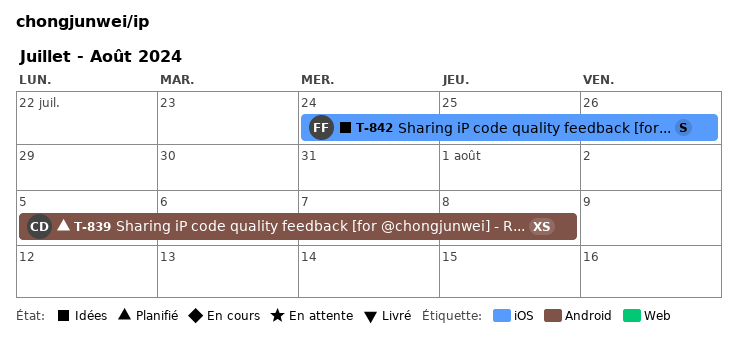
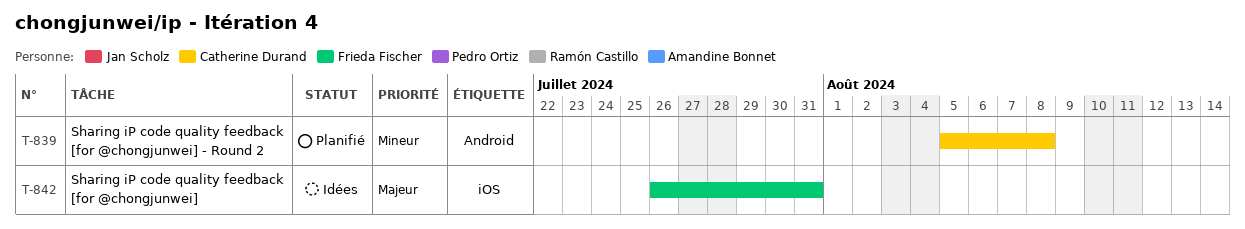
T-842, start: Jul 24 -> Jul 26
T-842, due: Jul 26 -> Jul 31

